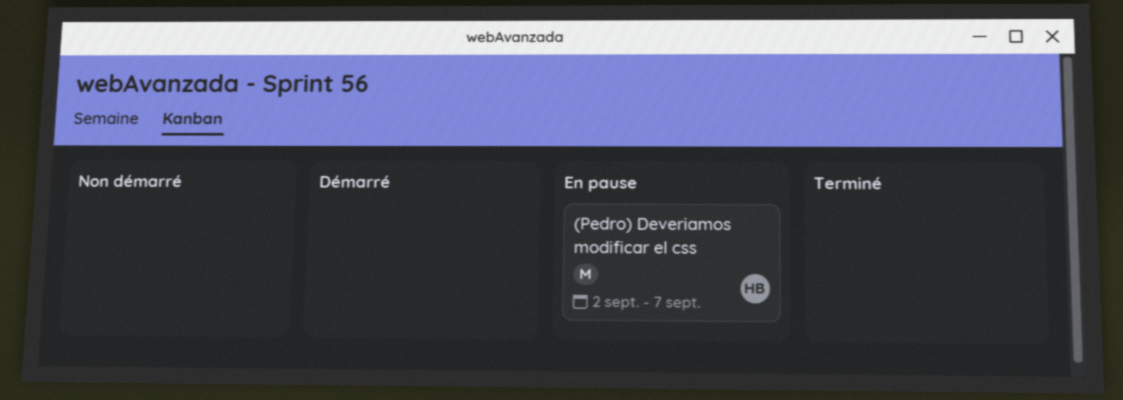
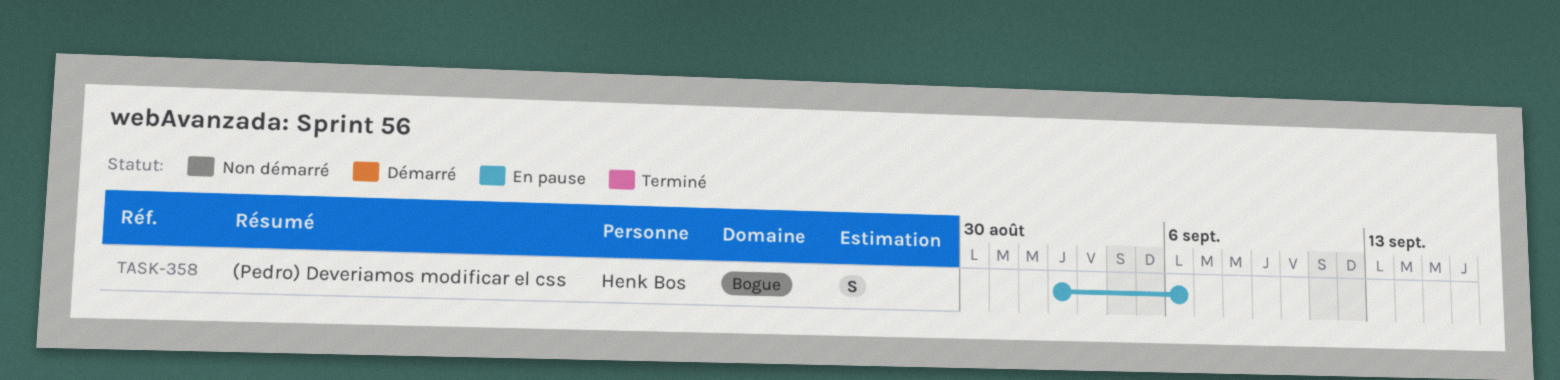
(Pedro) Deveriamos modificar el css, estimate: M -> S
(Pedro) Deveriamos modificar el css, due: Sep 7 -> Sep 6

